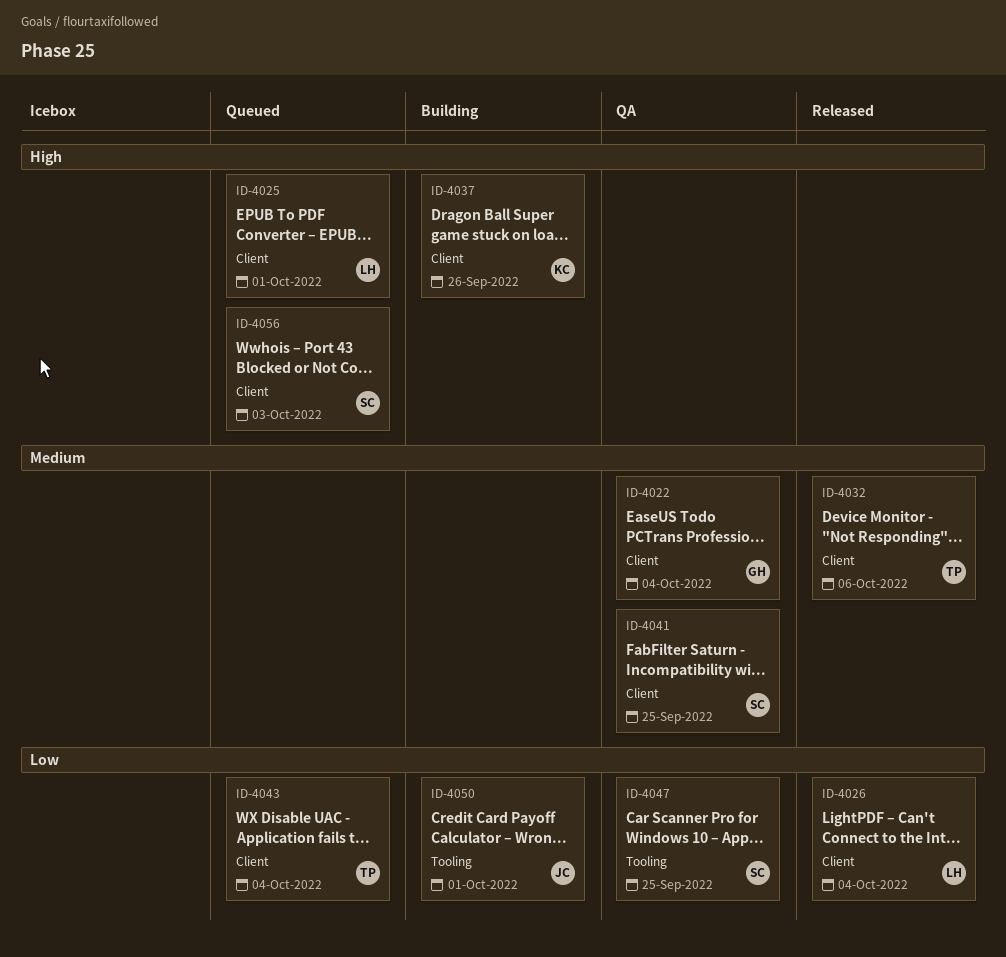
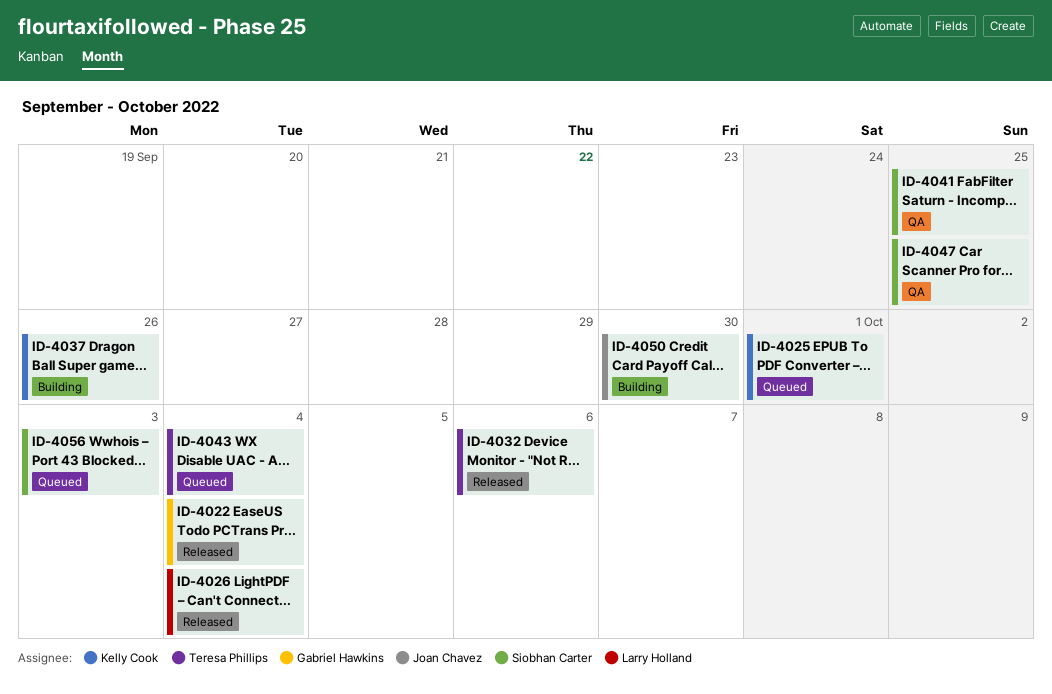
ID-4022, status: QA -> Released
ID-4025, owner: Larry Holland -> Kelly Cook
ID-4050, due: Oct 1 -> Sep 30

